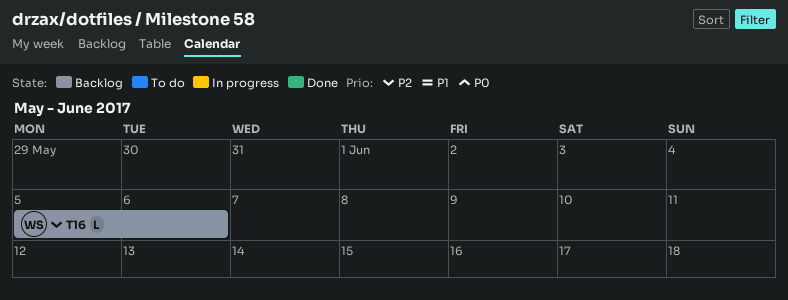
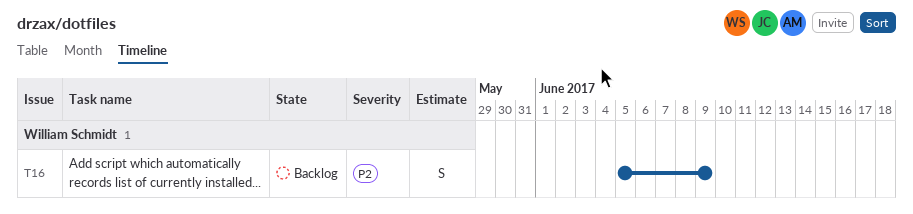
T16, estimate: L -> S
T16, due: Jun 6 -> Jun 9

